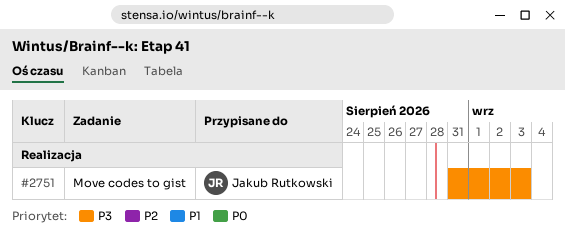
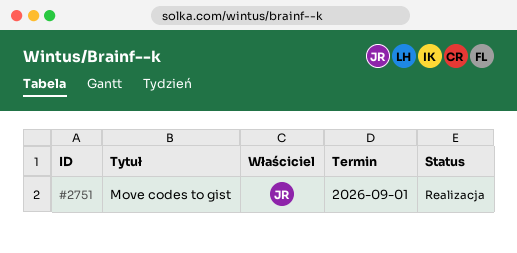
#2751, due: Sep 3 -> Sep 1

